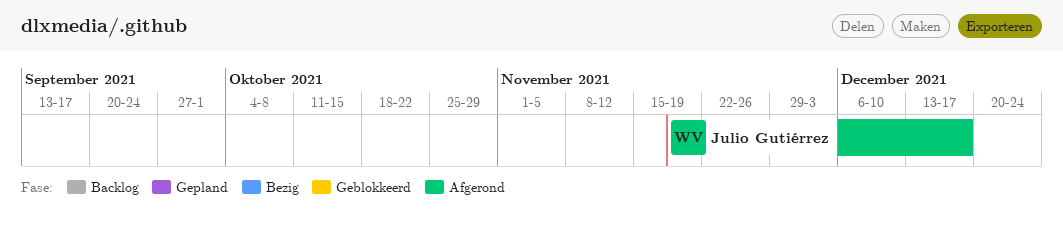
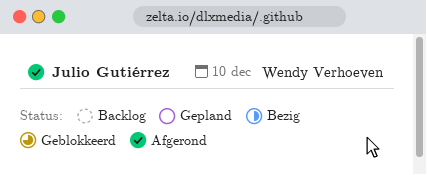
Julio Gutiérrez, due: Dec 17 -> Dec 10

